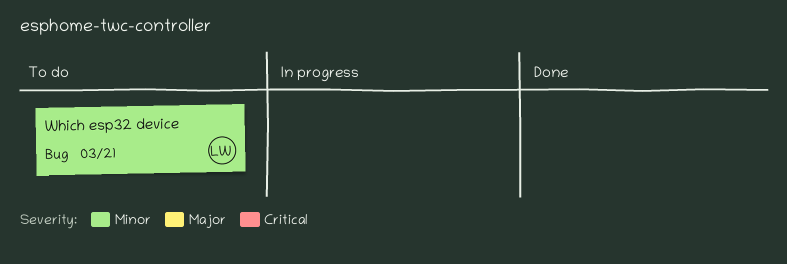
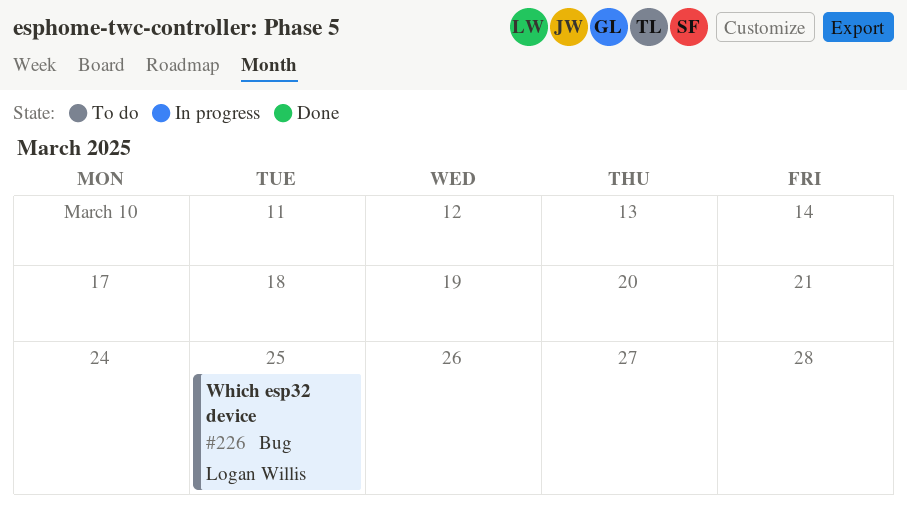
Which esp32 device, due: Mar 21 -> Mar 25

